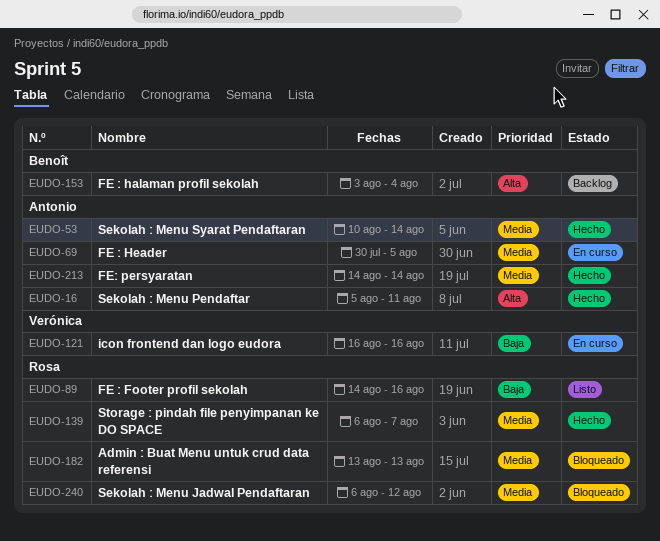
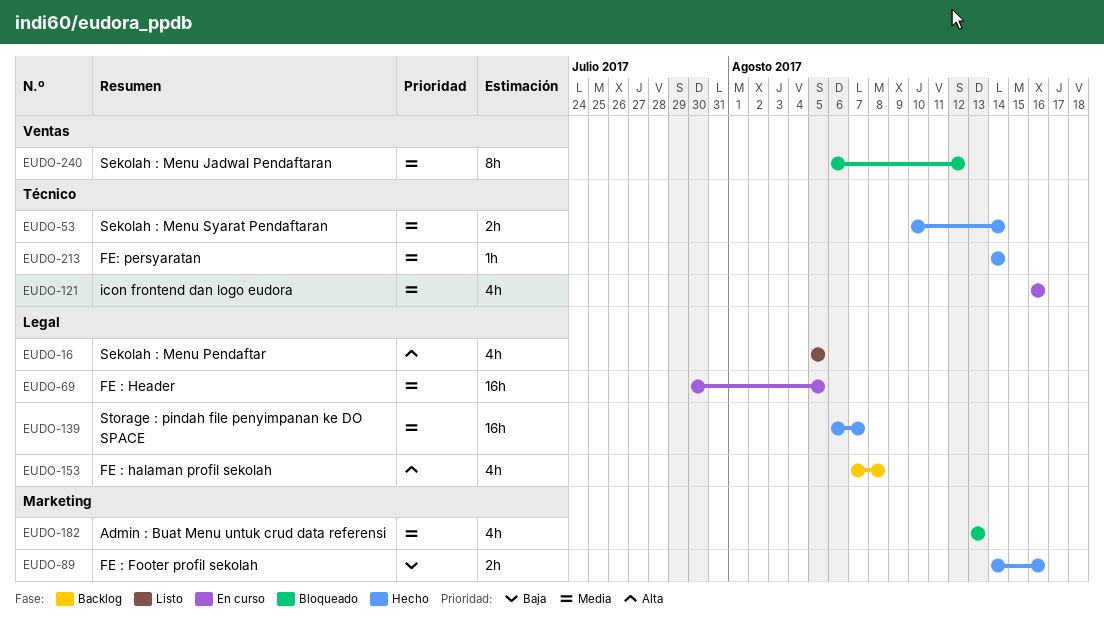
EUDO-16, status: Hecho -> Listo
EUDO-16, due: Aug 11 -> Aug 5
EUDO-89, status: Listo -> Hecho
EUDO-121, priority: Baja -> Media
EUDO-153, start: Aug 3 -> Aug 7
EUDO-153, due: Aug 4 -> Aug 8

